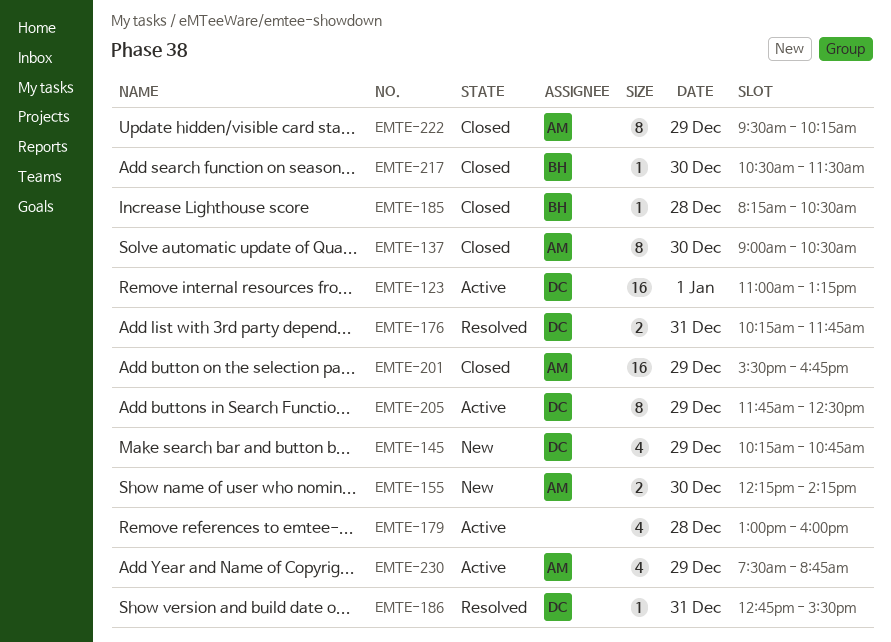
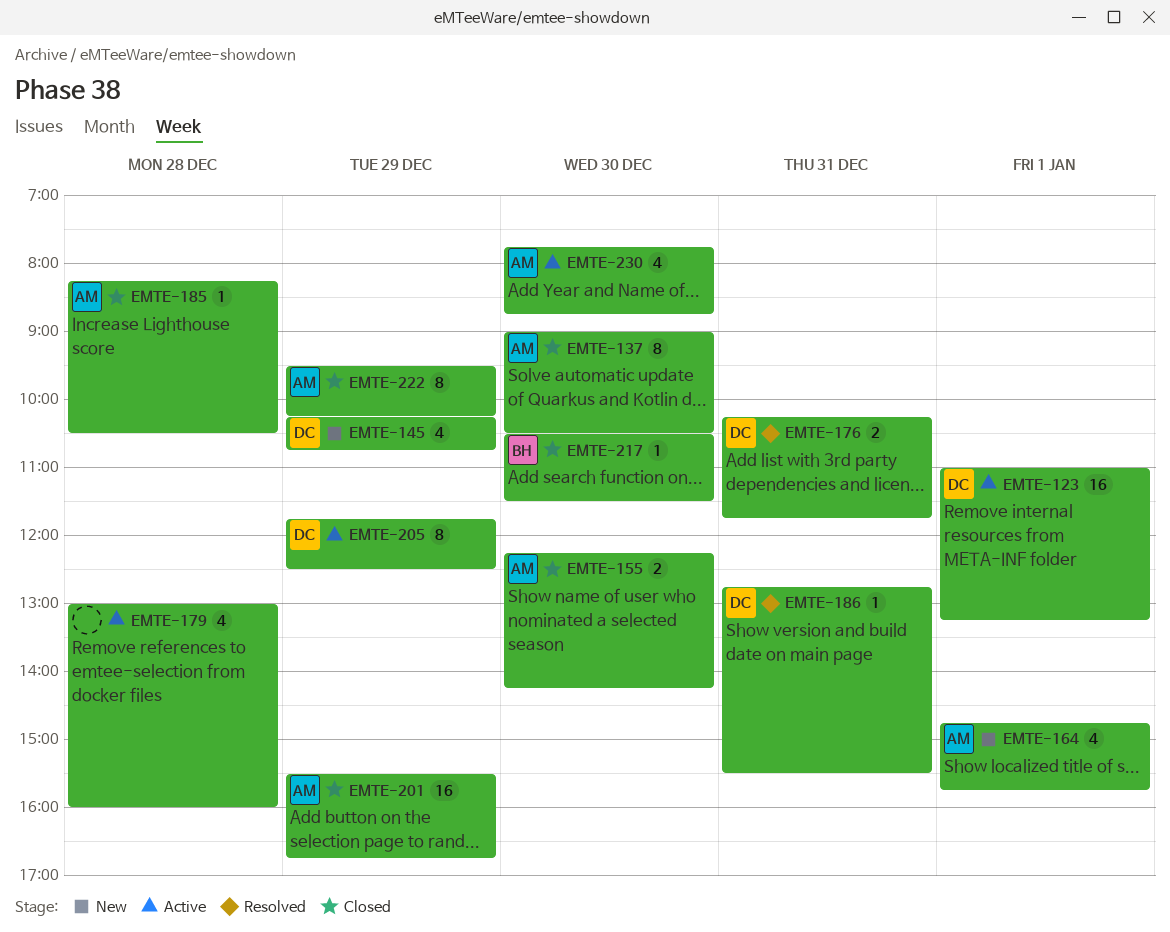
EMTE-155, status: New -> Closed
EMTE-164: none -> present
EMTE-185, owner: BH -> AM
EMTE-230, day: Dec 29 -> Dec 30
EMTE-230, begins: 07:30 -> 07:45

